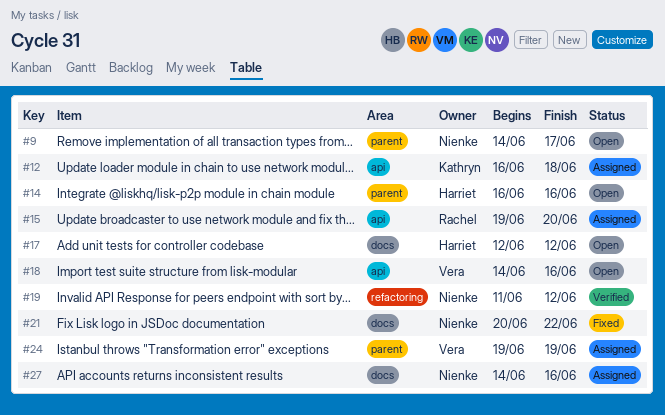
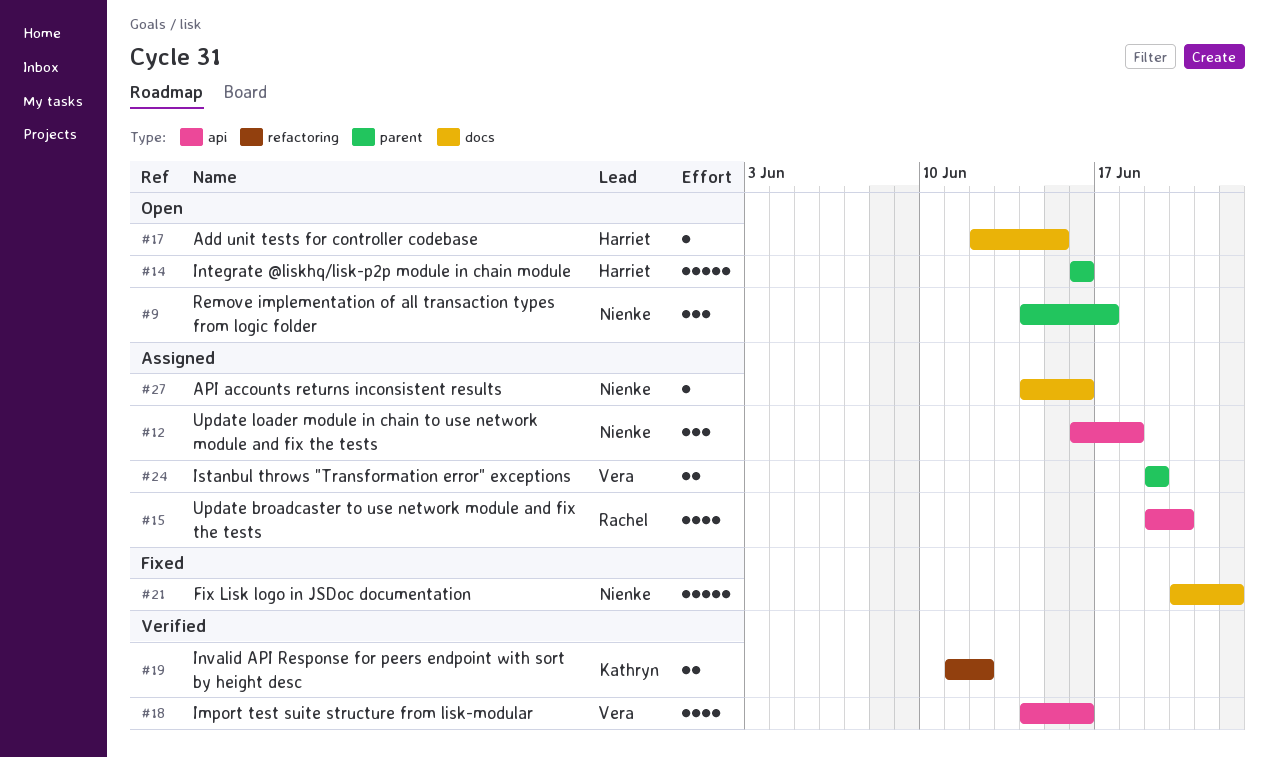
#12, owner: Kathryn -> Nienke
#17, due: Jun 12 -> Jun 15
#18, status: Open -> Verified
#19, owner: Nienke -> Kathryn

